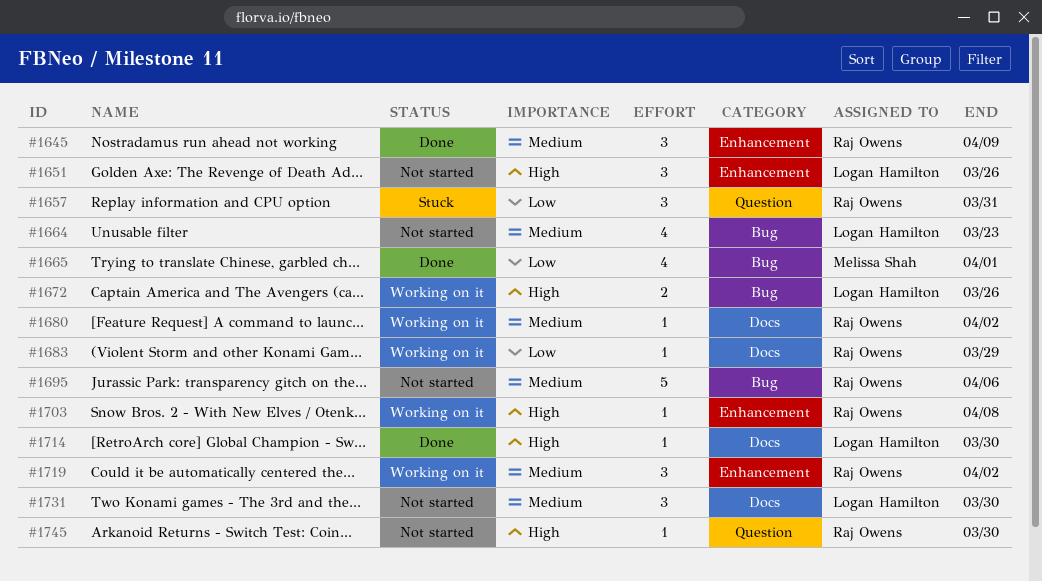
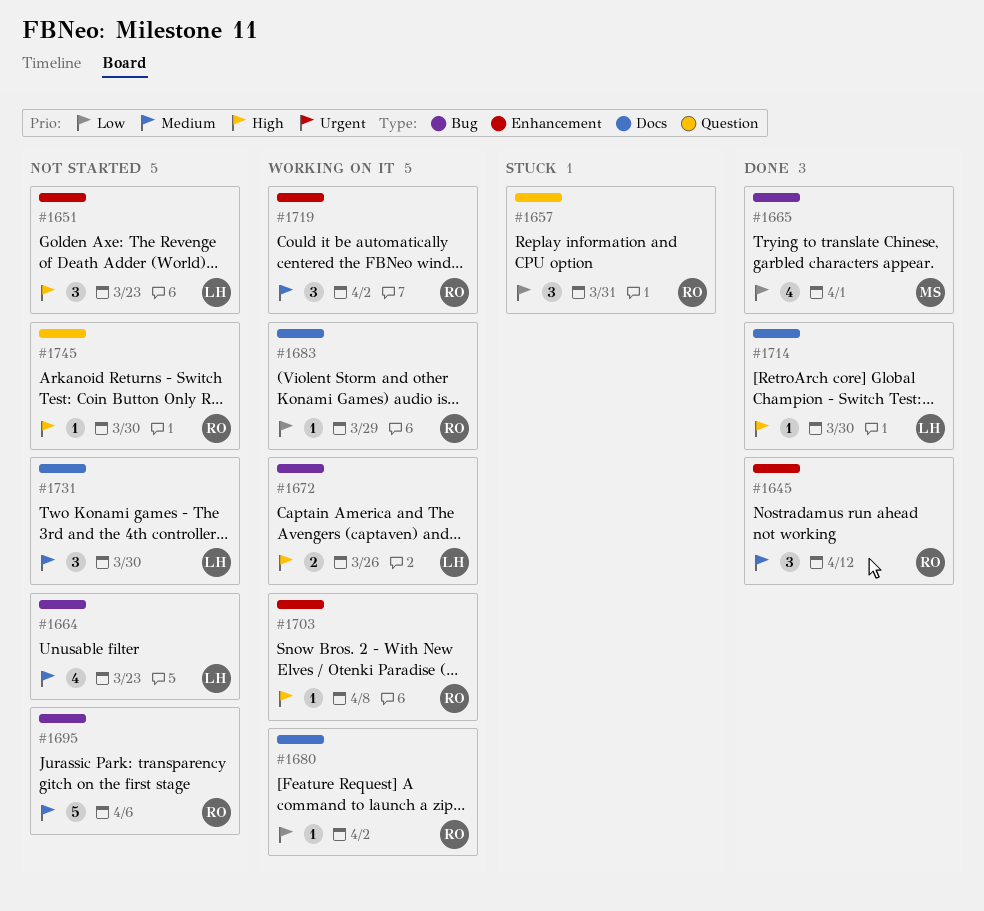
#1645, due: Apr 9 -> Apr 12
#1651, due: Mar 26 -> Mar 23
#1680, priority: Medium -> Low

